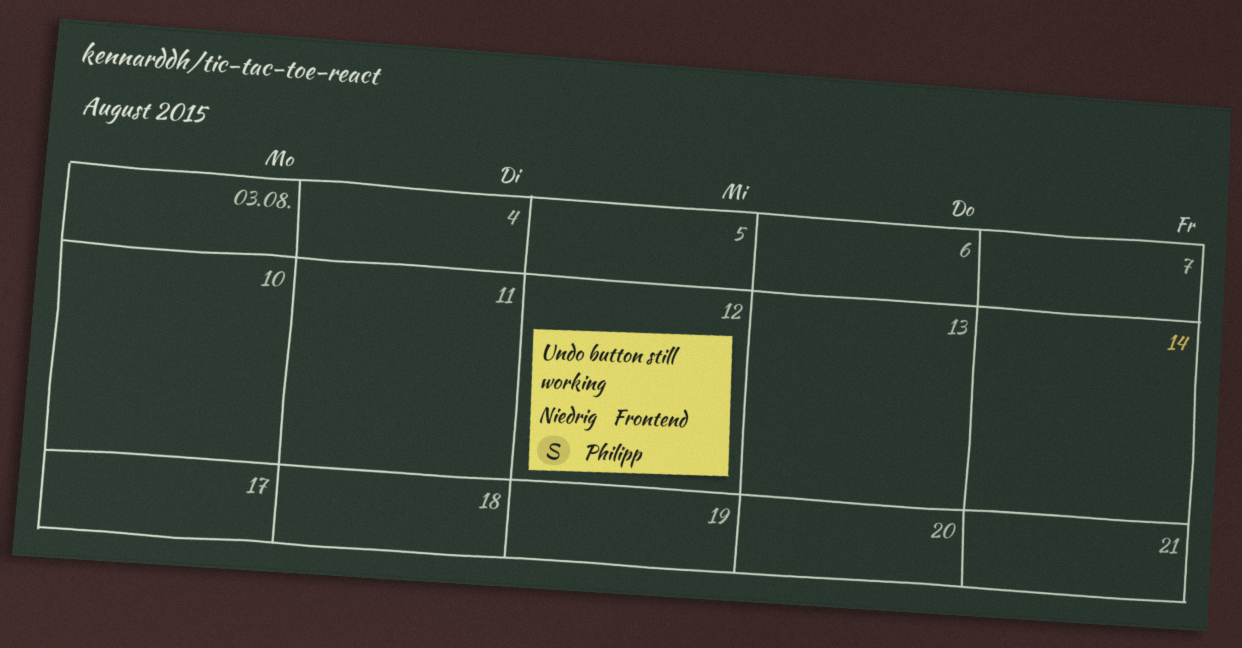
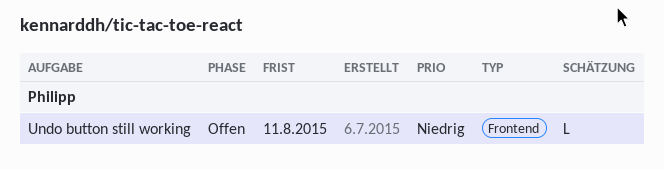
Undo button still working, estimate: S -> L
Undo button still working, due: Aug 12 -> Aug 11

